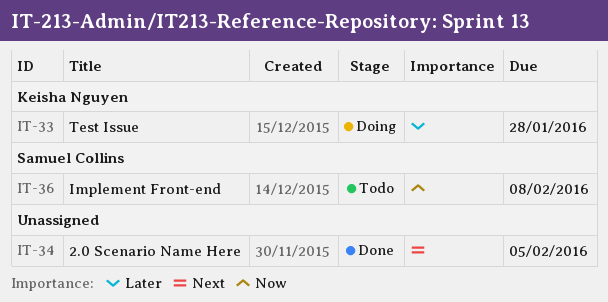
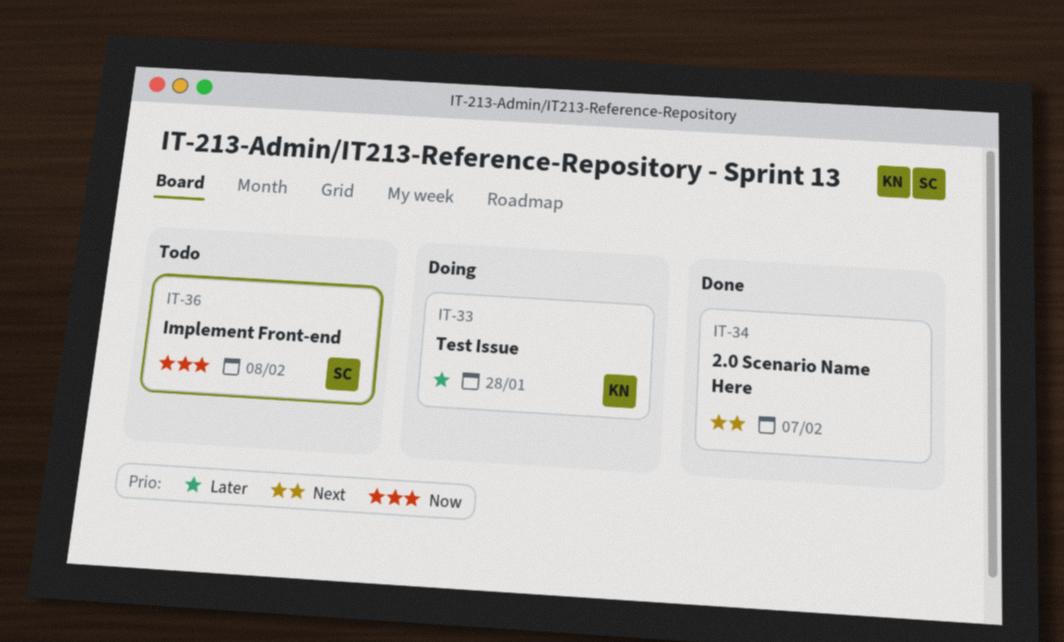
IT-34, due: Feb 5 -> Feb 7

